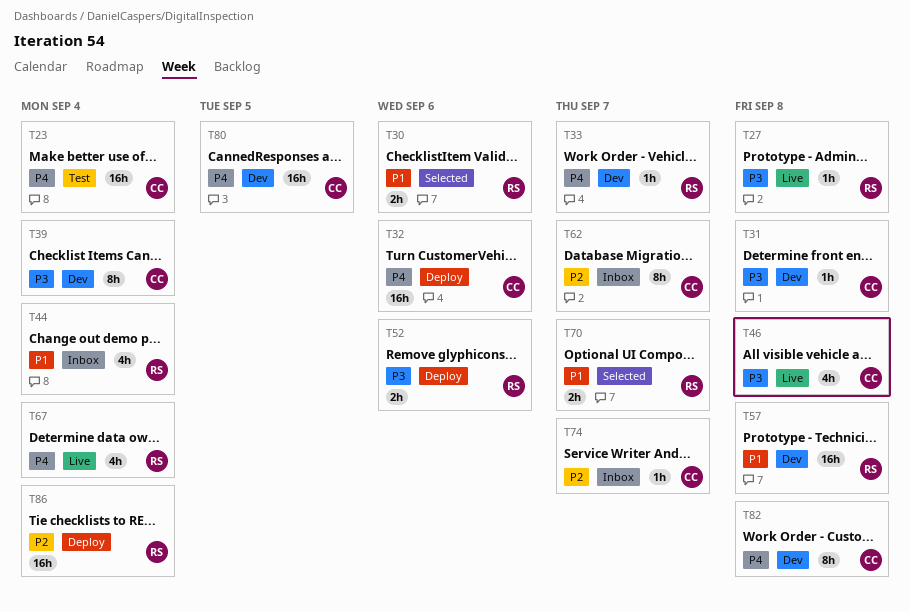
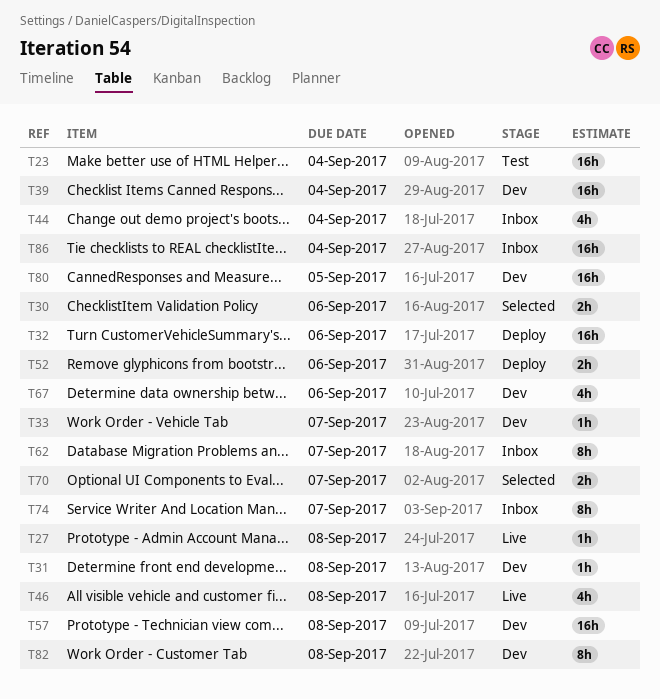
T39, estimate: 8h -> 16h
T67, status: Live -> Dev
T67, due: Sep 4 -> Sep 6
T74, estimate: 1h -> 8h
T86, status: Deploy -> Inbox

